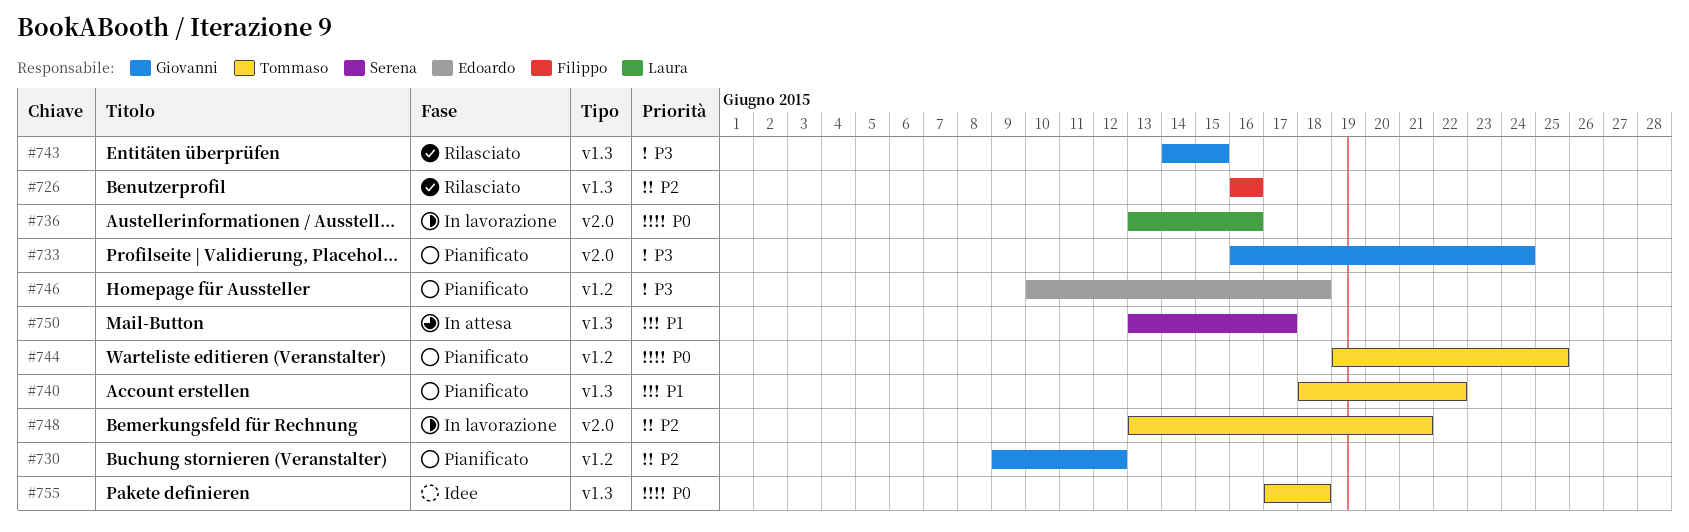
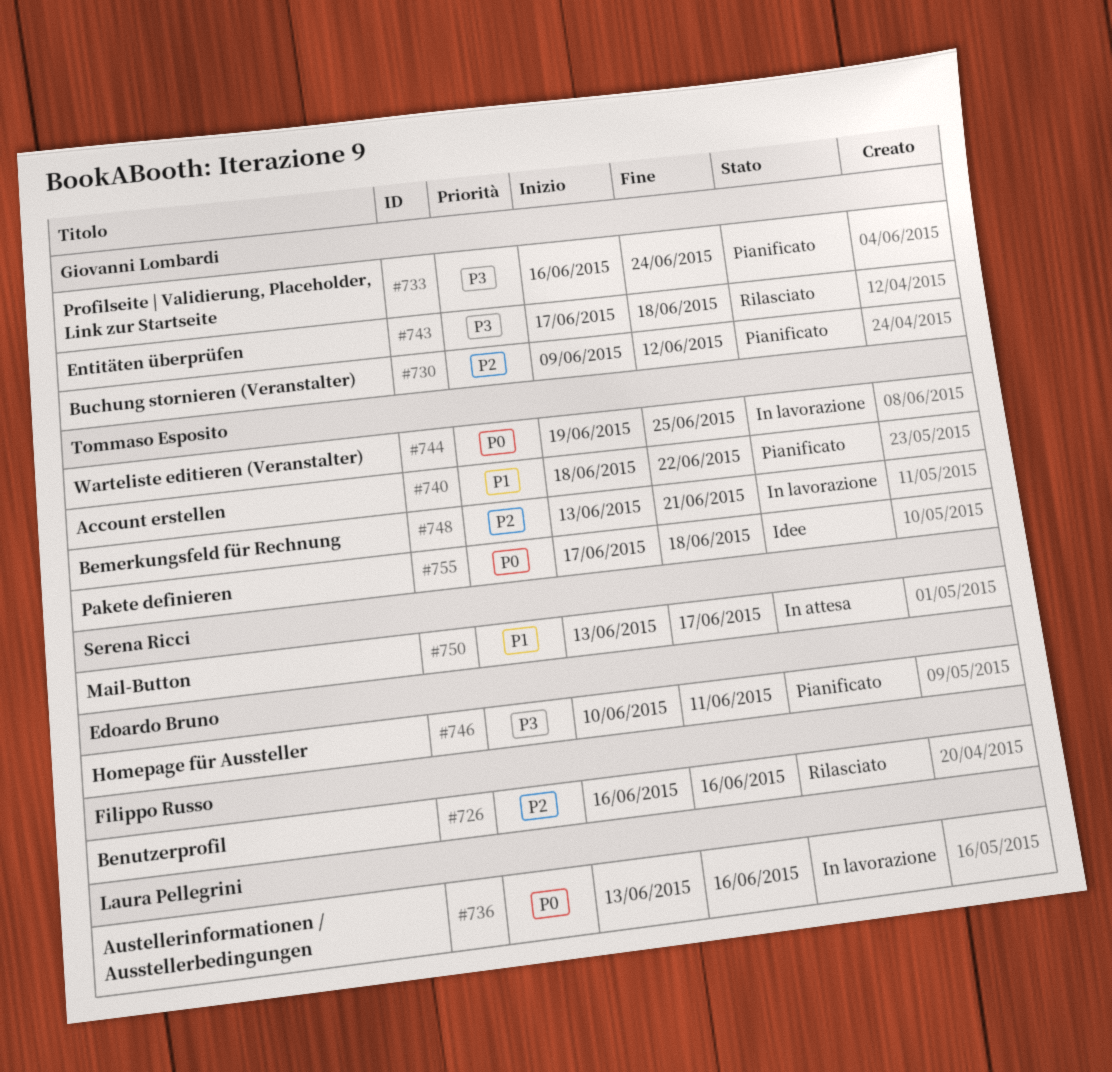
#743, start: Jun 14 -> Jun 17
#743, due: Jun 15 -> Jun 18
#744, status: Pianificato -> In lavorazione
#746, due: Jun 18 -> Jun 11

